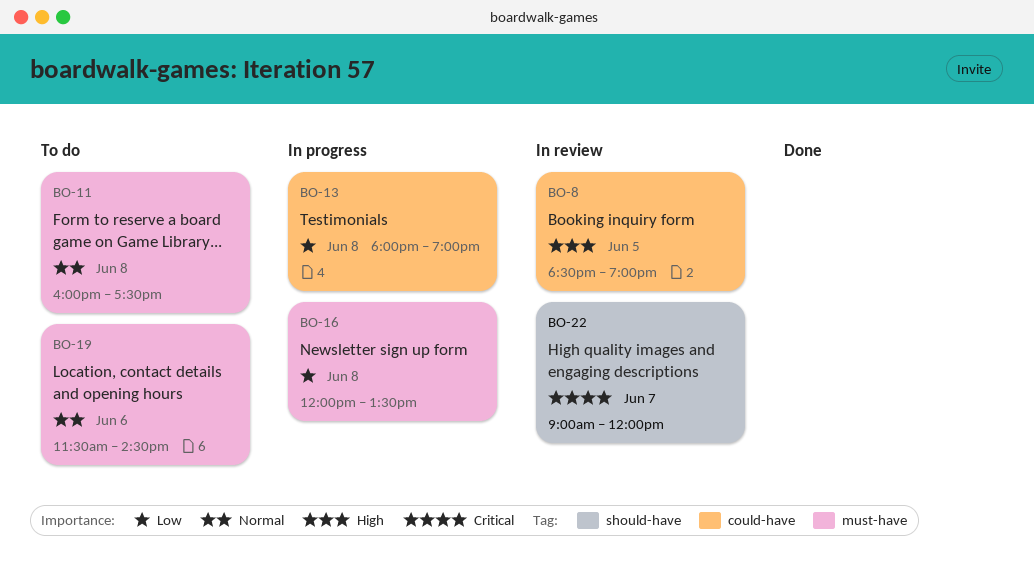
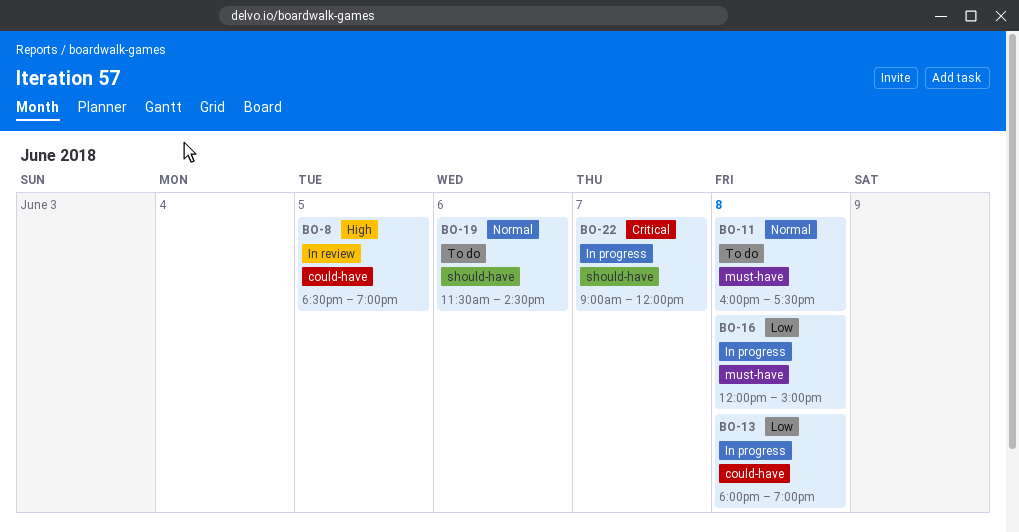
BO-16, ends: 13:30 -> 15:00
BO-19, label: must-have -> should-have
BO-22, status: In review -> In progress

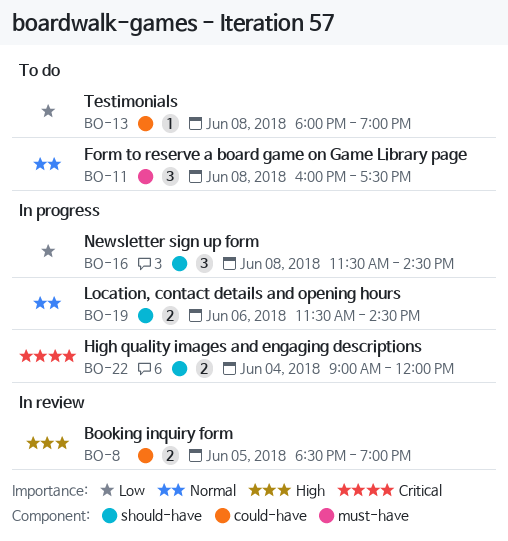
BO-13, status: In progress -> To do
BO-16, label: must-have -> should-have
BO-16, begins: 12:00 -> 11:30
BO-16, ends: 15:00 -> 14:30
BO-19, status: To do -> In progress
BO-22, day: Jun 7 -> Jun 4

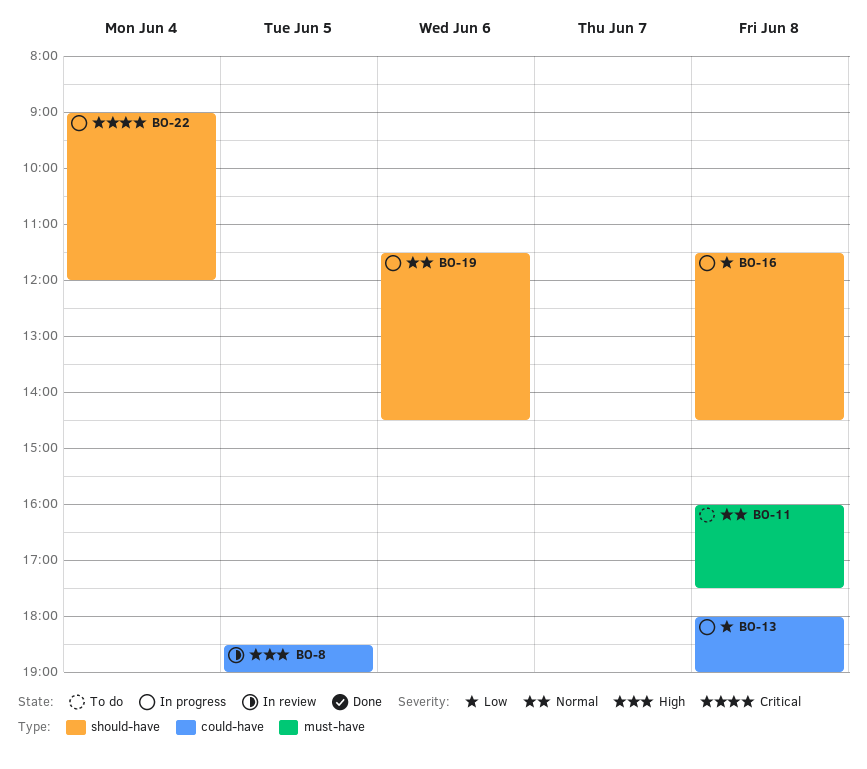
BO-13, status: To do -> In progress

